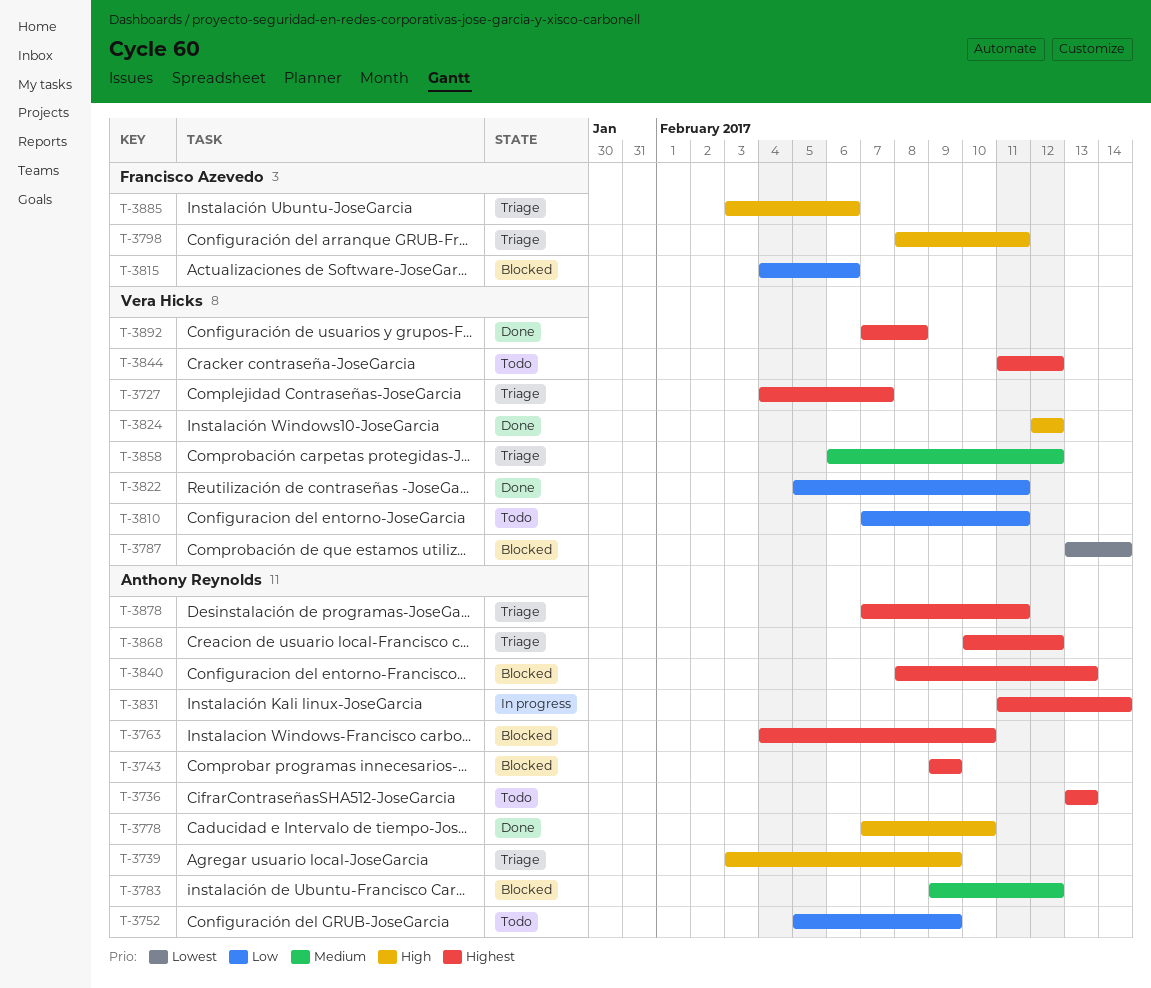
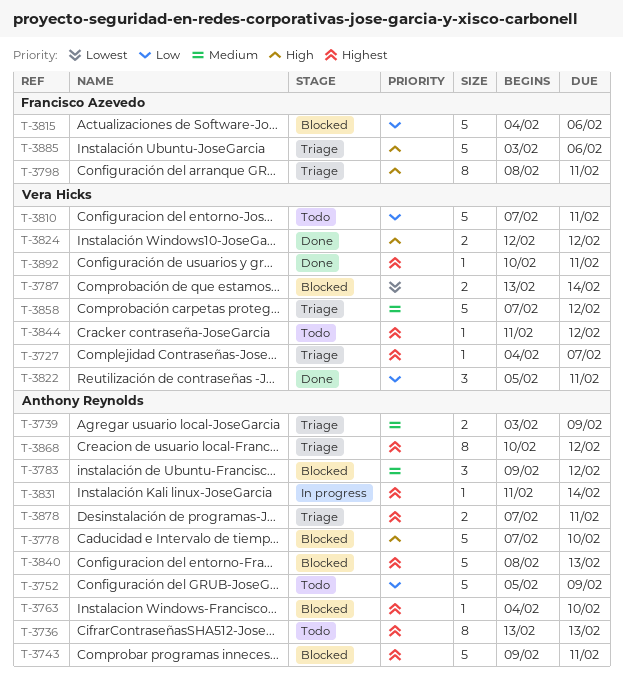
T-3739, priority: High -> Medium
T-3743, due: Feb 9 -> Feb 11
T-3778, status: Done -> Blocked
T-3858, start: Feb 6 -> Feb 7
T-3892, start: Feb 7 -> Feb 10
T-3892, due: Feb 8 -> Feb 11

